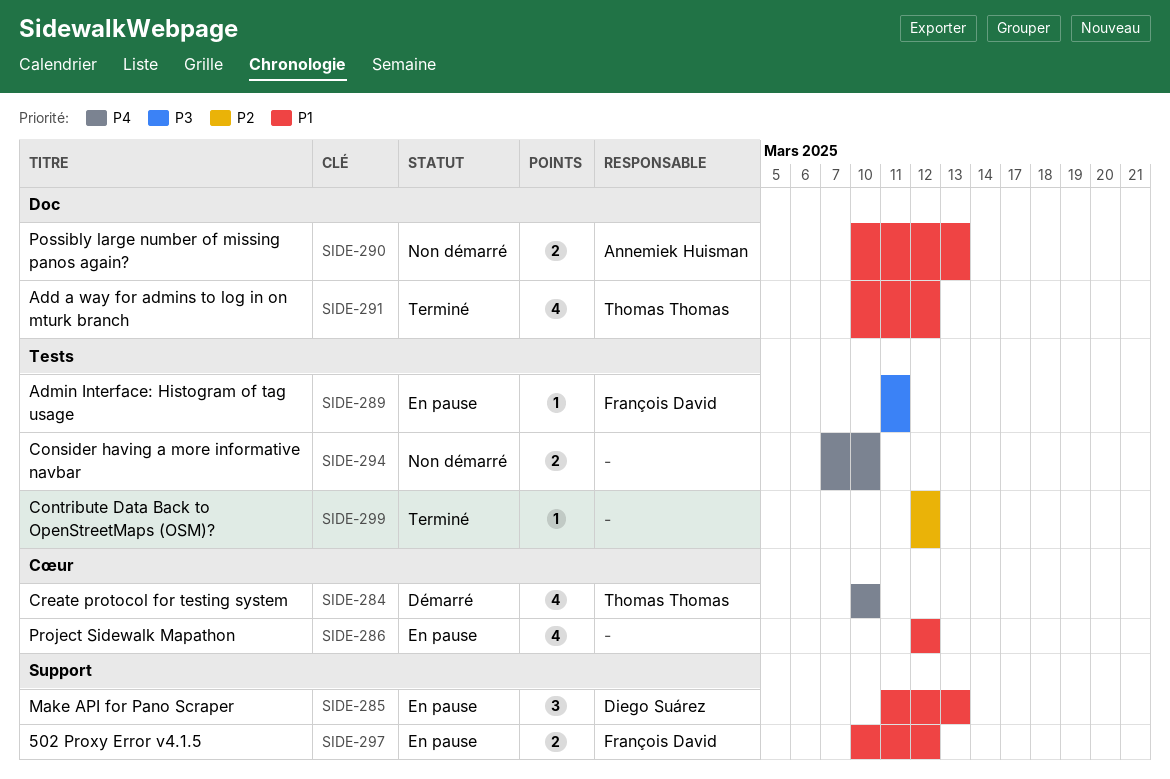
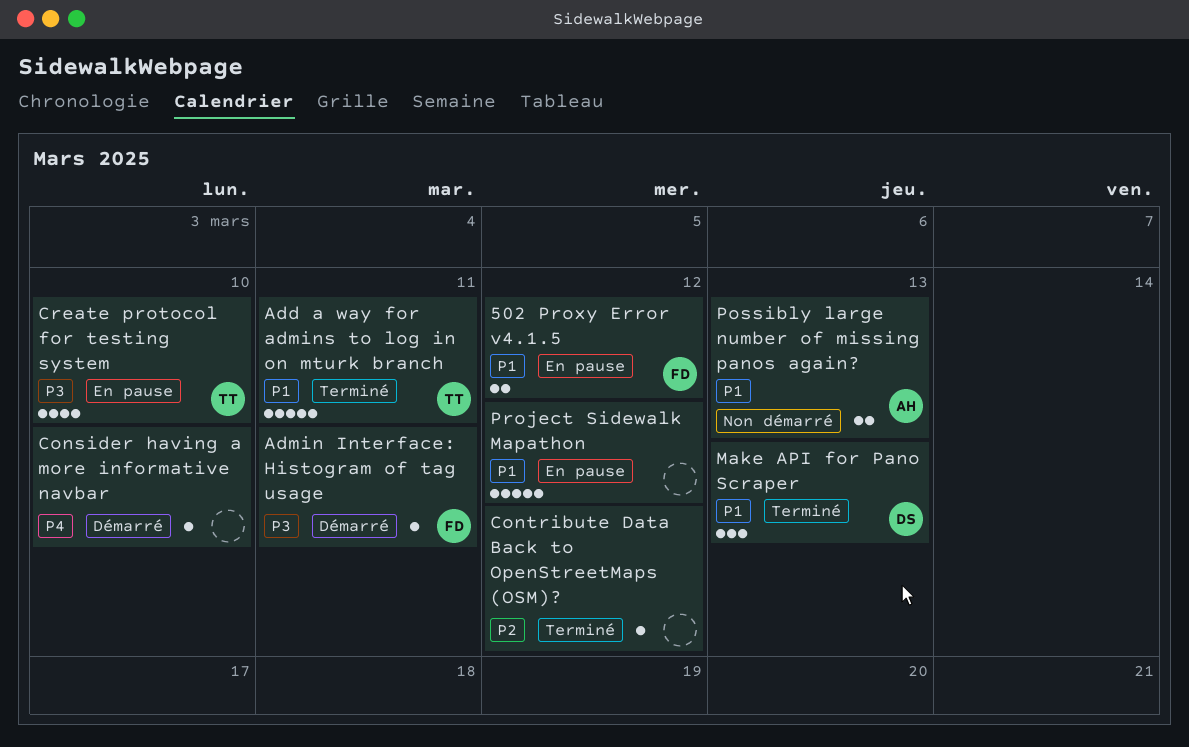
Add a way for admins to log in on mturk branch, estimate: 4 -> 5
Add a way for admins to log in on mturk branch, due: Mar 12 -> Mar 11
Admin Interface: Histogram of tag usage, status: En pause -> Démarré
Consider having a more informative navbar, status: Non démarré -> Démarré
Consider having a more informative navbar, estimate: 2 -> 1
Create protocol for testing system, status: Démarré -> En pause
Create protocol for testing system, priority: P4 -> P3
Make API for Pano Scraper, status: En pause -> Terminé
Project Sidewalk Mapathon, estimate: 4 -> 5

